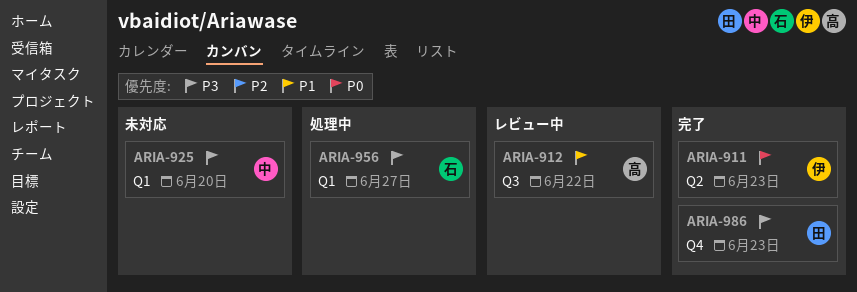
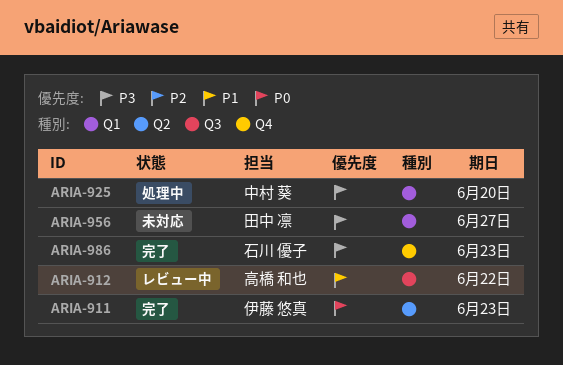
ARIA-925, status: 未対応 -> 処理中
ARIA-956, status: 処理中 -> 未対応
ARIA-956, owner: 石川 優子 -> 田中 凛
ARIA-986, owner: 田中 凛 -> 石川 優子

